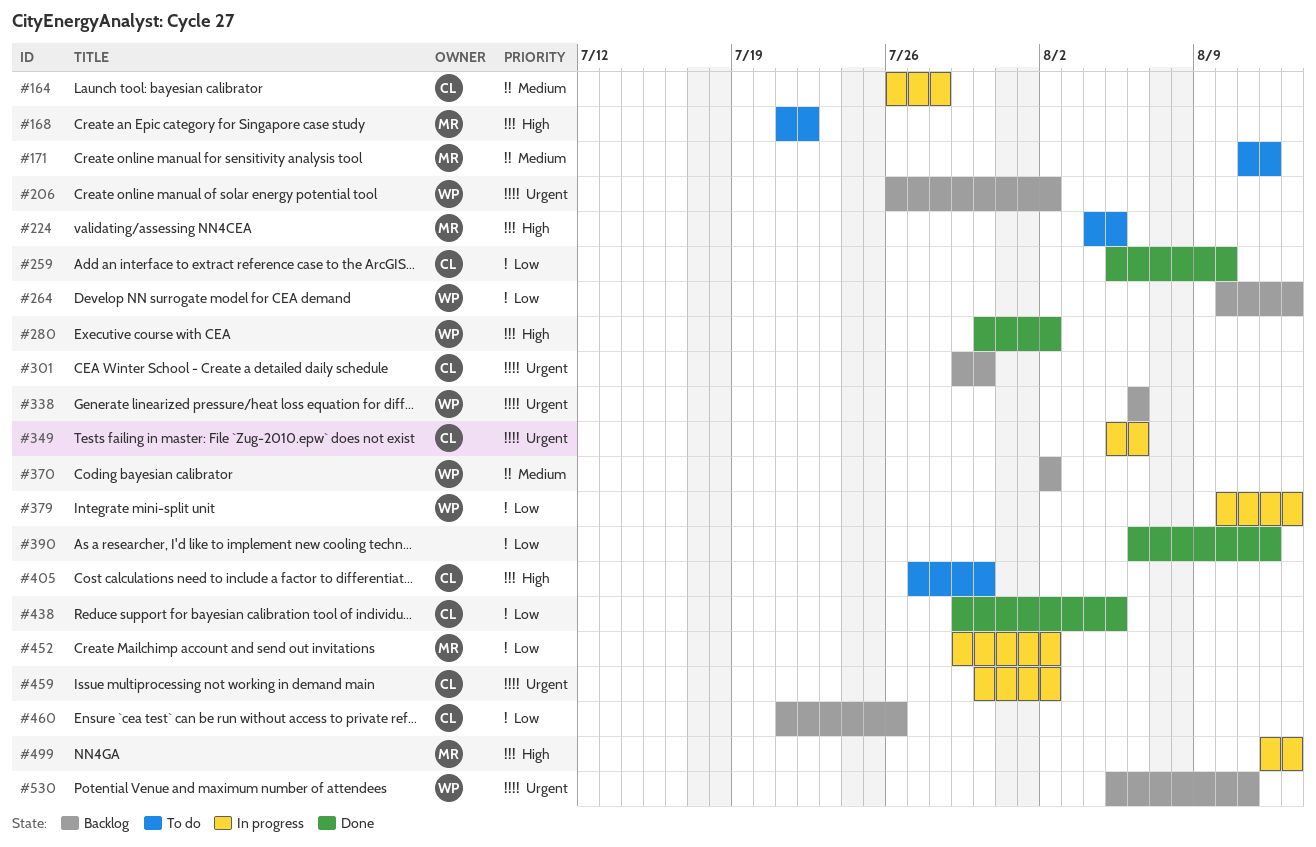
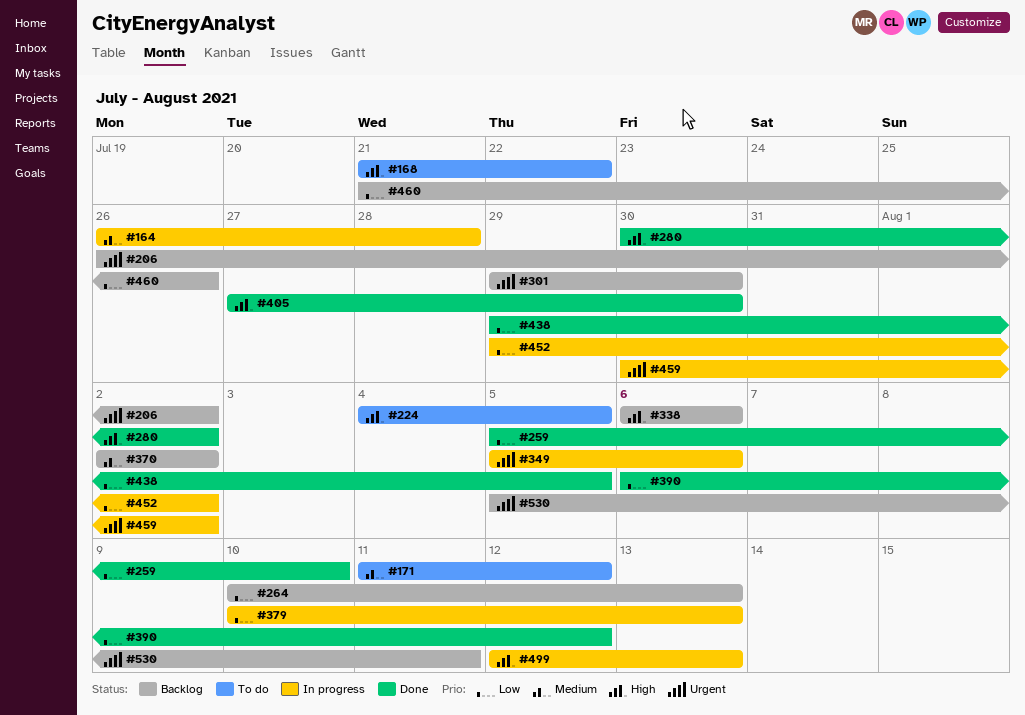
#338, priority: Urgent -> High
#405, status: To do -> Done

